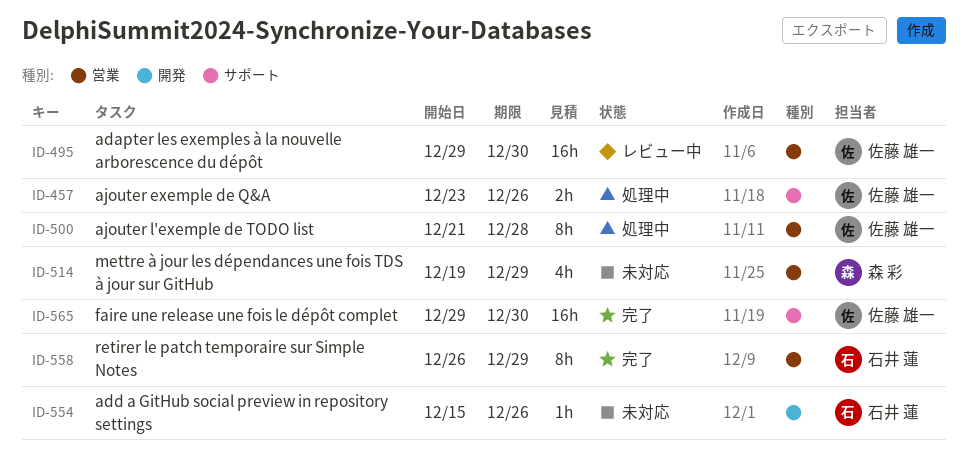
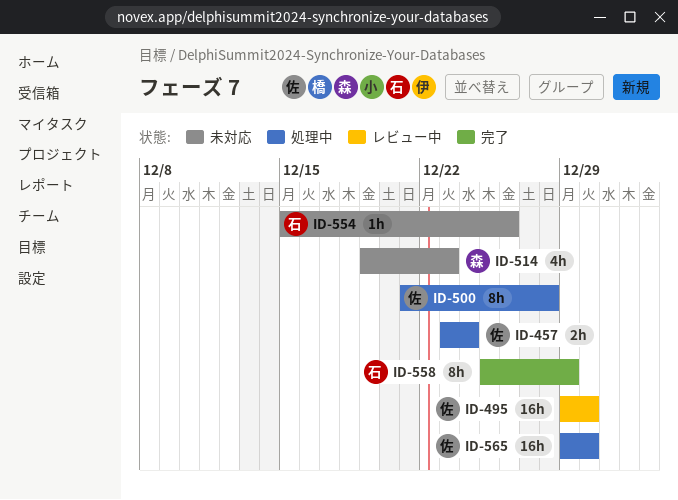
ID-457, due: Dec 26 -> Dec 24
ID-514, due: Dec 29 -> Dec 23
ID-558, start: Dec 26 -> Dec 25
ID-565, status: 完了 -> 処理中

